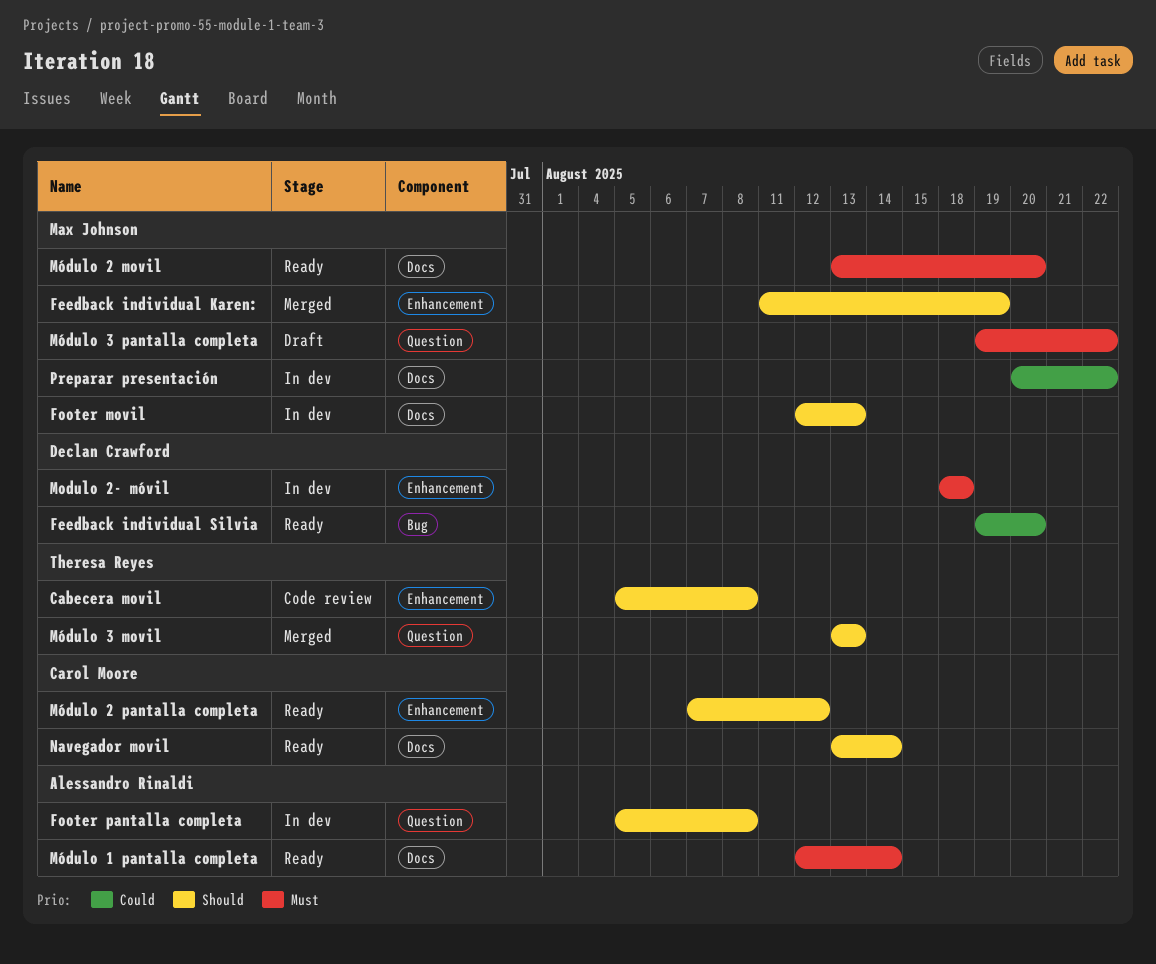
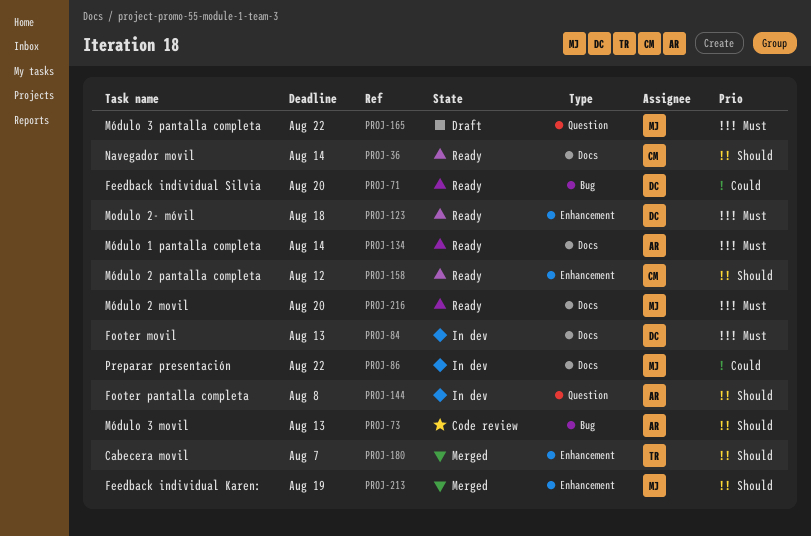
Cabecera movil, status: Code review -> Merged
Cabecera movil, due: Aug 8 -> Aug 7
Footer movil, owner: Max Johnson -> Declan Crawford
Footer movil, priority: Should -> Must
Modulo 2- móvil, status: In dev -> Ready
Módulo 3 movil, status: Merged -> Code review
Módulo 3 movil, owner: Theresa Reyes -> Alessandro Rinaldi
Módulo 3 movil, label: Question -> Bug

